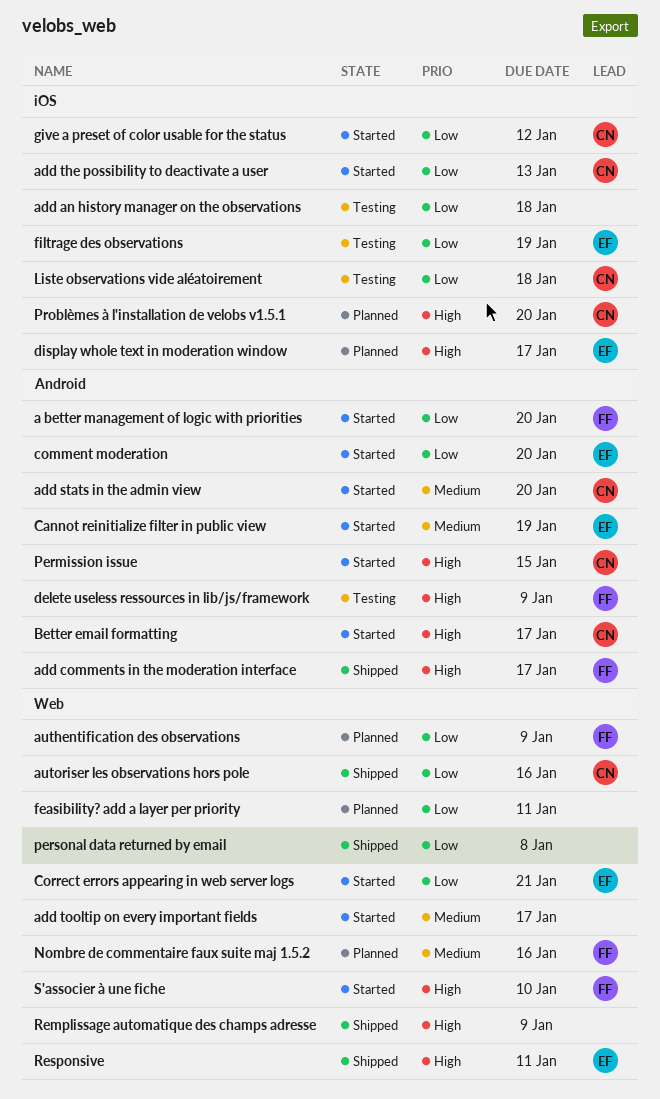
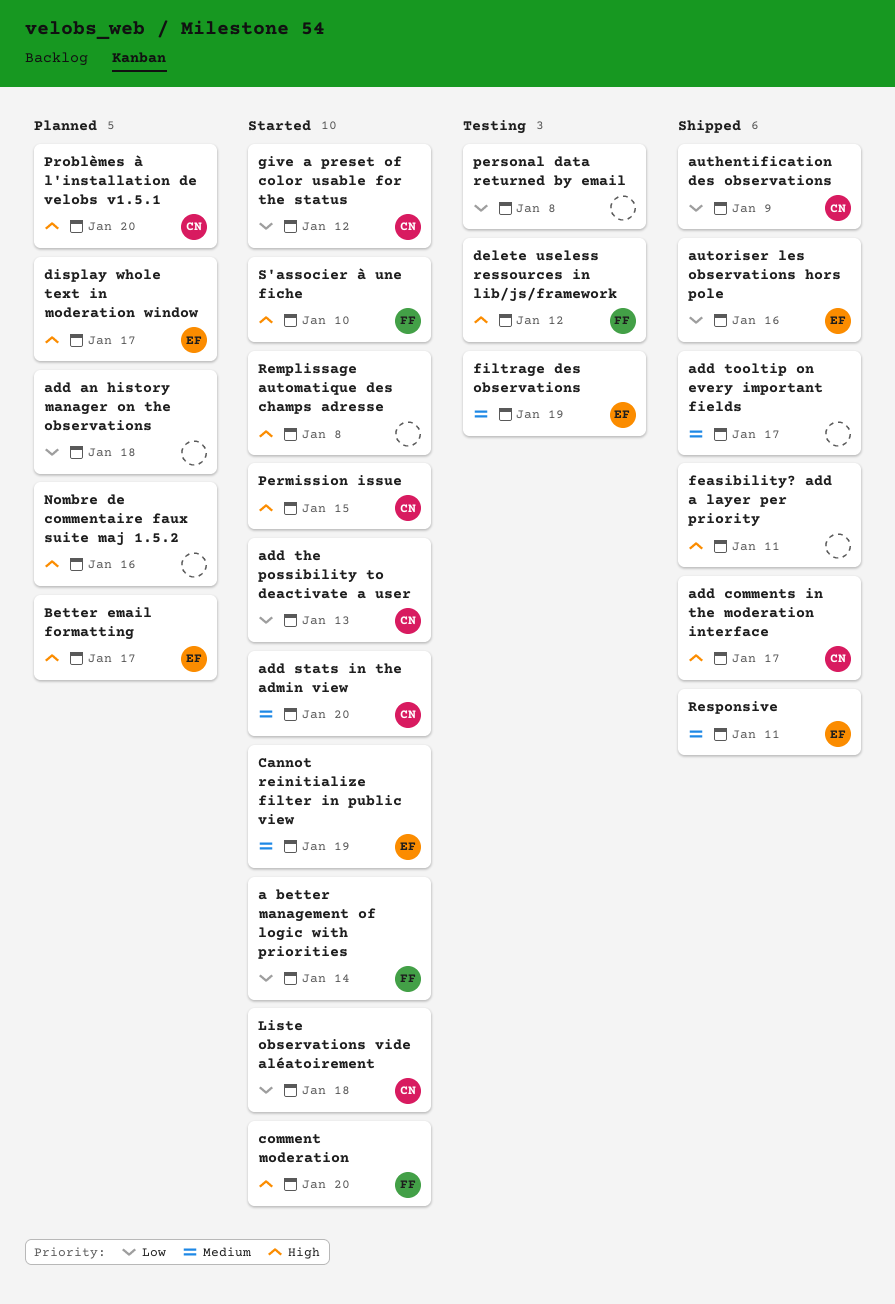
a better management of logic with priorities, due: Jan 20 -> Jan 14
add an history manager on the observations, status: Testing -> Planned
add comments in the moderation interface, owner: FF -> CN
add tooltip on every important fields, status: Started -> Shipped
authentification des observations, status: Planned -> Shipped
authentification des observations, owner: FF -> CN
autoriser les observations hors pole, owner: CN -> EF
Better email formatting, status: Started -> Planned
Better email formatting, owner: CN -> EF
comment moderation, owner: EF -> FF
comment moderation, priority: Low -> High
Correct errors appearing in web server logs: present -> none
delete useless ressources in lib/js/framework, due: Jan 9 -> Jan 12
feasibility? add a layer per priority, status: Planned -> Shipped
feasibility? add a layer per priority, priority: Low -> High
filtrage des observations, priority: Low -> Medium
Liste observations vide aléatoirement, status: Testing -> Started
Nombre de commentaire faux suite maj 1.5.2, owner: FF -> none
Nombre de commentaire faux suite maj 1.5.2, priority: Medium -> High
personal data returned by email, status: Shipped -> Testing
Remplissage automatique des champs adresse, status: Shipped -> Started
Remplissage automatique des champs adresse, due: Jan 9 -> Jan 8
Responsive, priority: High -> Medium

